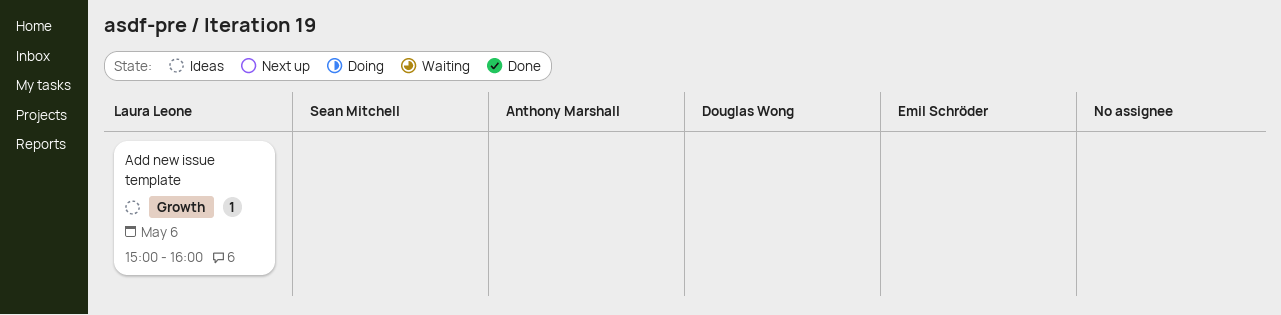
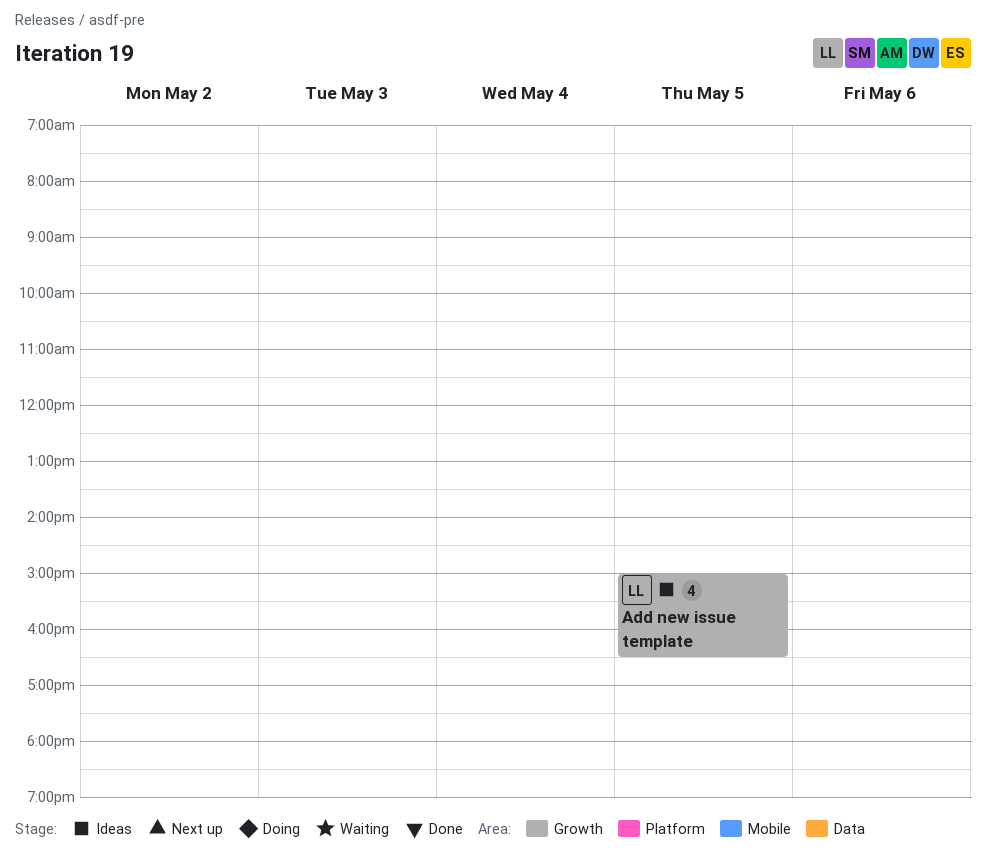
Add new issue template, estimate: 1 -> 4
Add new issue template, day: May 6 -> May 5
Add new issue template, ends: 16:00 -> 16:30

